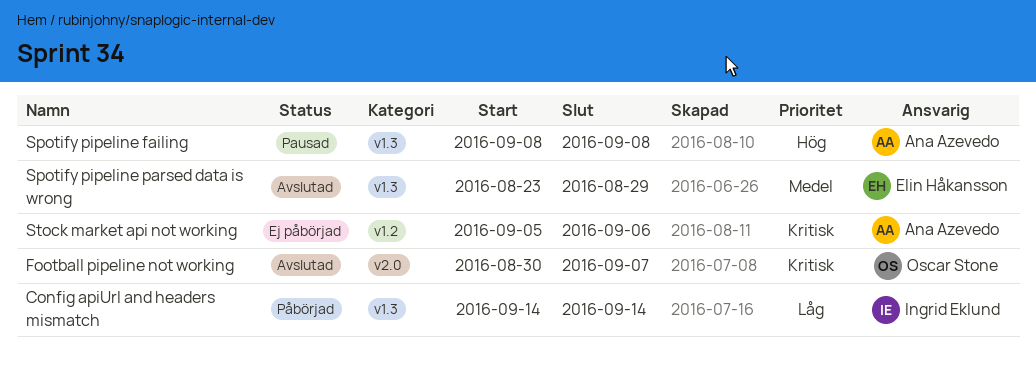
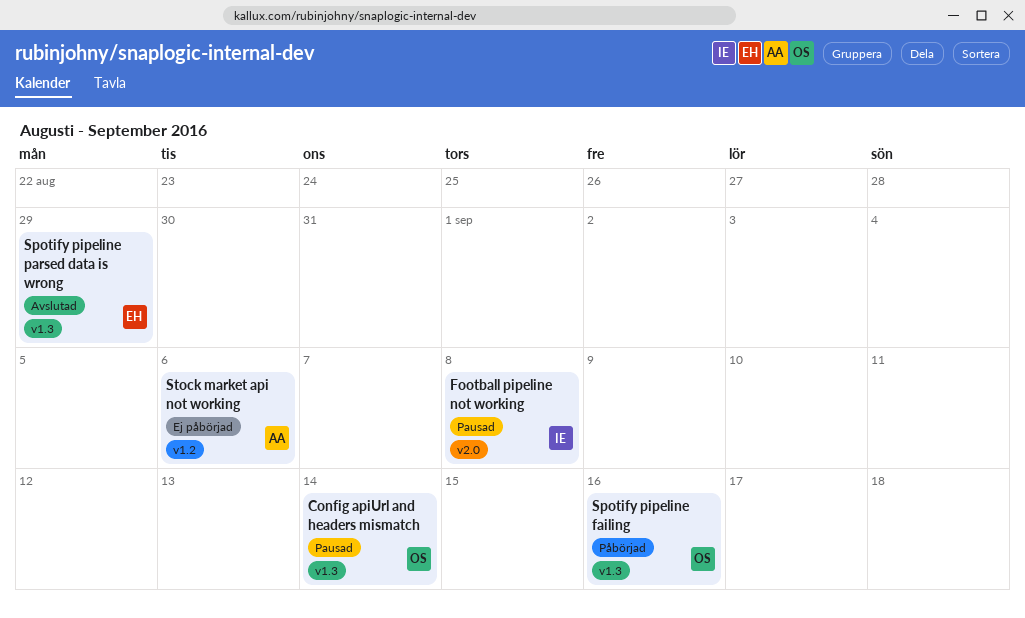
Config apiUrl and headers mismatch, status: Påbörjad -> Pausad
Config apiUrl and headers mismatch, owner: Ingrid Eklund -> Oscar Stone
Football pipeline not working, status: Avslutad -> Pausad
Football pipeline not working, owner: Oscar Stone -> Ingrid Eklund
Football pipeline not working, due: Sep 7 -> Sep 8
Spotify pipeline failing, status: Pausad -> Påbörjad
Spotify pipeline failing, owner: Ana Azevedo -> Oscar Stone
Spotify pipeline failing, due: Sep 8 -> Sep 16

